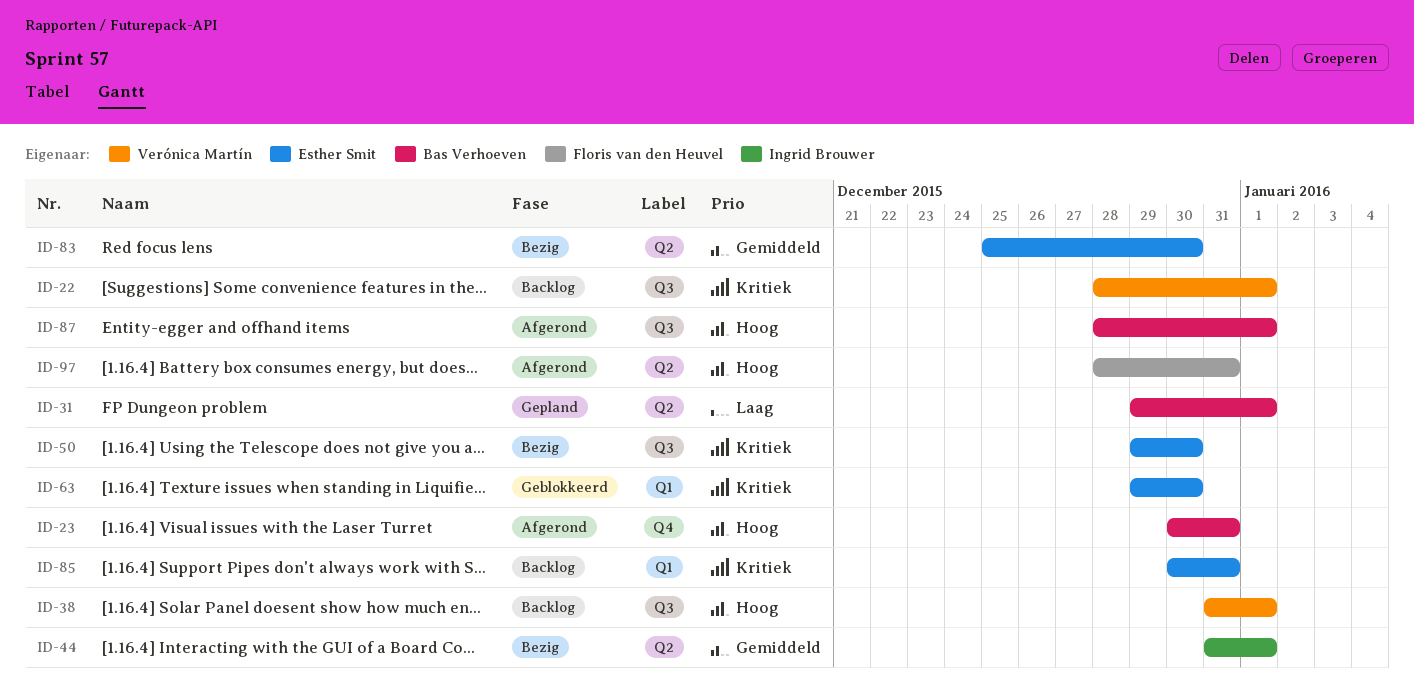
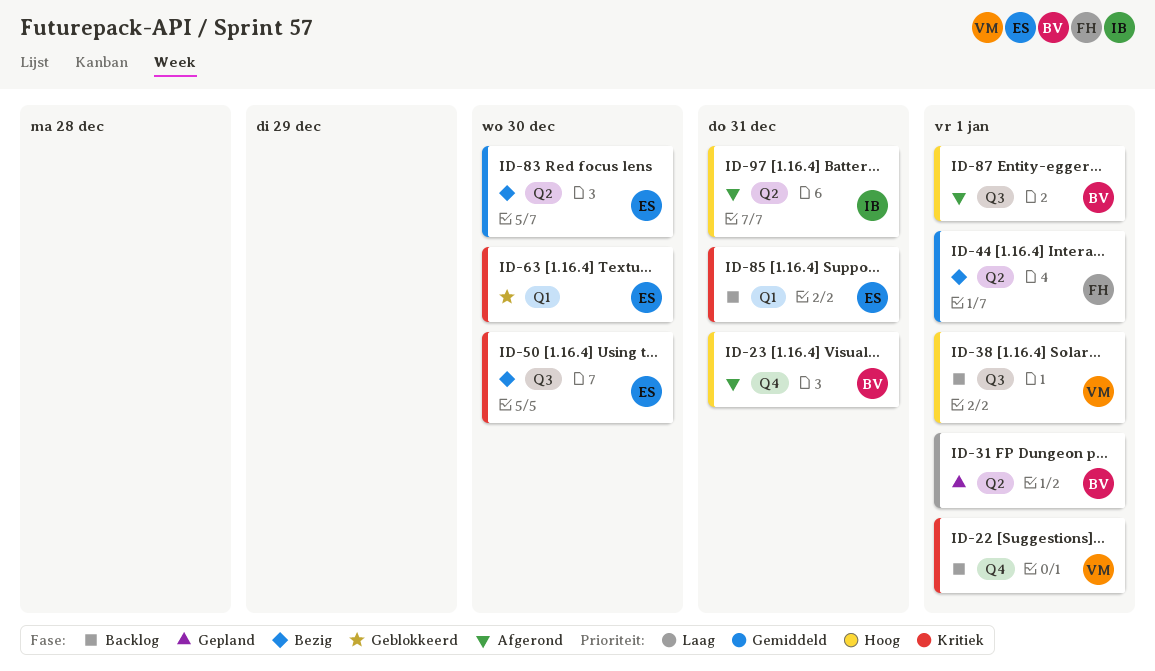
ID-22, label: Q3 -> Q4
ID-44, owner: Ingrid Brouwer -> Floris van den Heuvel
ID-97, owner: Floris van den Heuvel -> Ingrid Brouwer

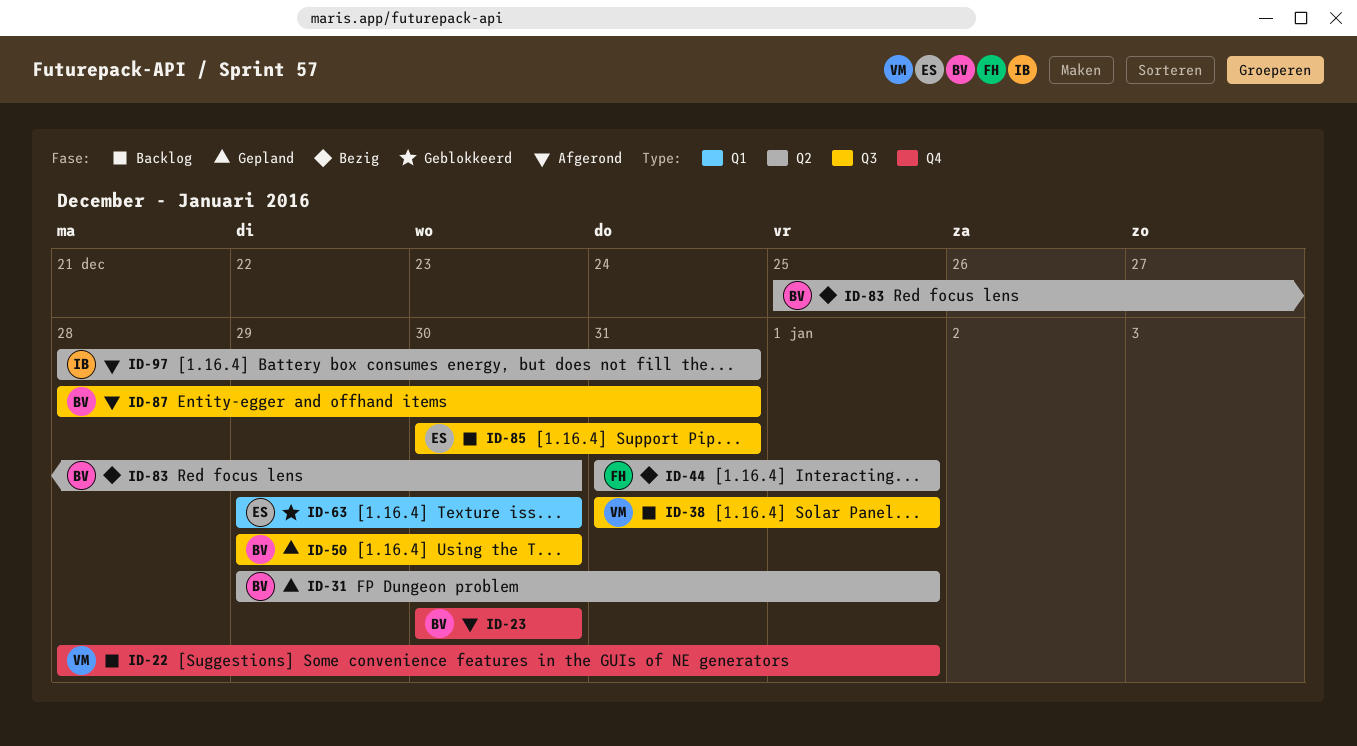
ID-23, due: Dec 31 -> Dec 30
ID-50, status: Bezig -> Gepland
ID-50, owner: ES -> BV
ID-83, owner: ES -> BV
ID-85, label: Q1 -> Q3
ID-87, due: Jan 1 -> Dec 31

